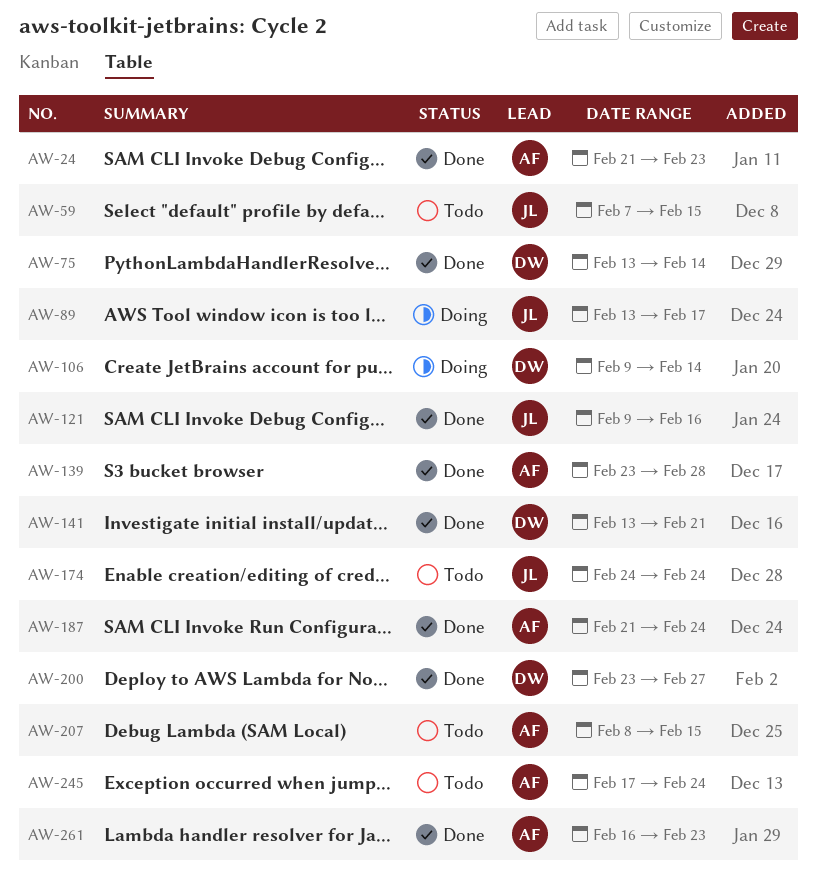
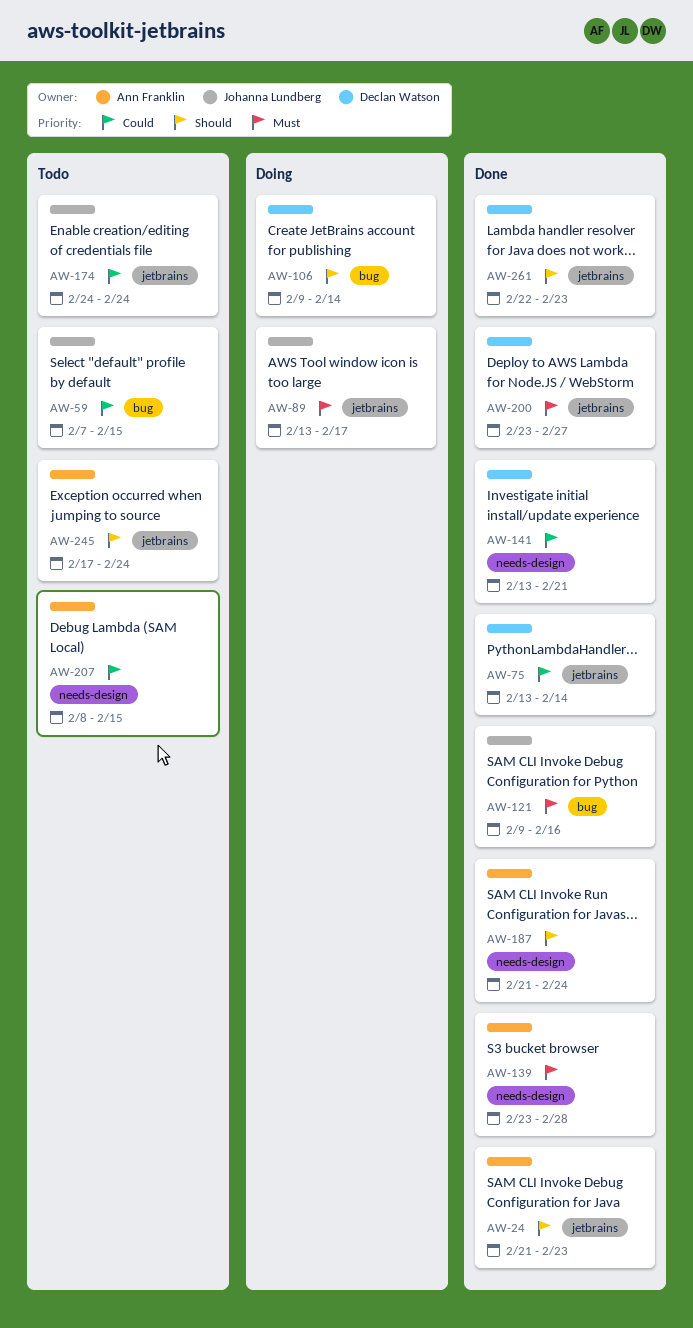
AW-261, owner: Ann Franklin -> Declan Watson
AW-261, start: Feb 16 -> Feb 22

